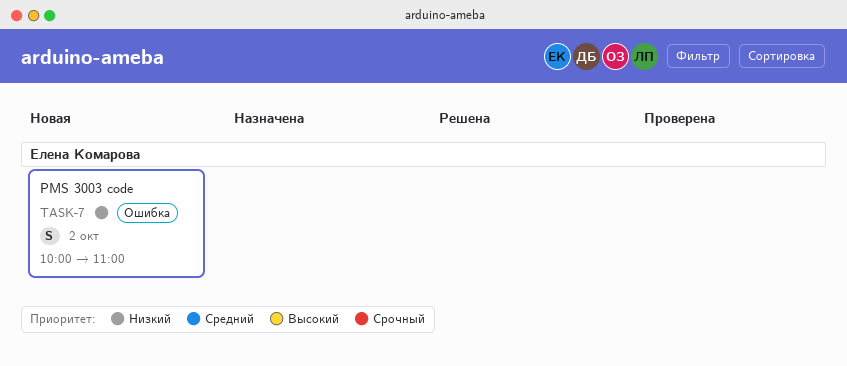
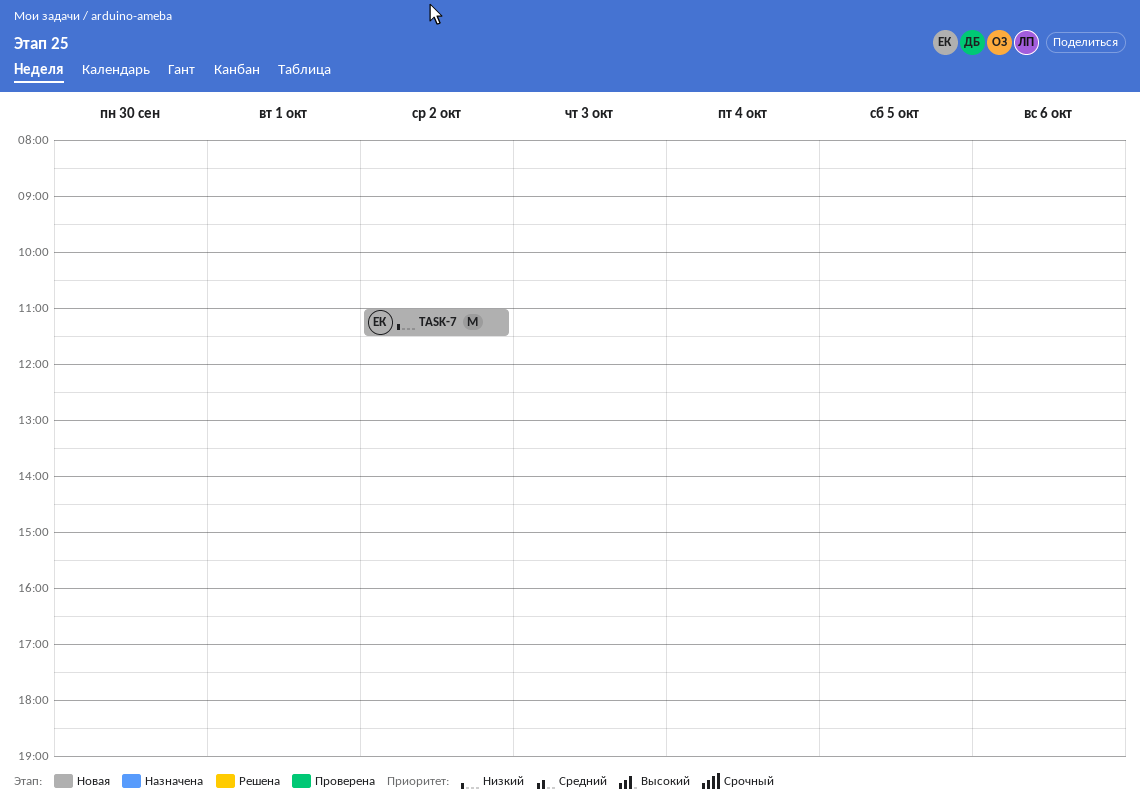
TASK-7, estimate: S -> M
TASK-7, begins: 10:00 -> 11:00
TASK-7, ends: 11:00 -> 11:30

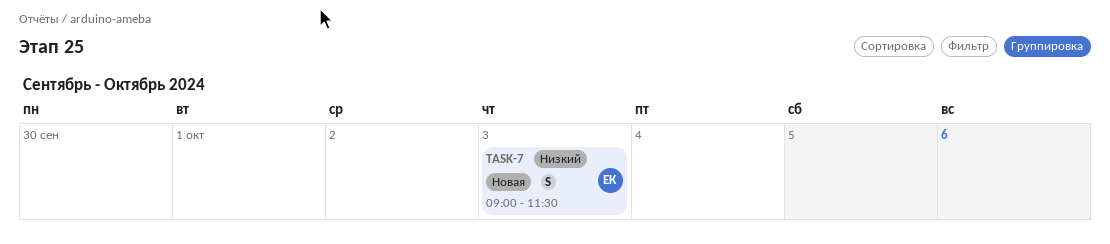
TASK-7, estimate: M -> S
TASK-7, day: Oct 2 -> Oct 3
TASK-7, begins: 11:00 -> 09:00

